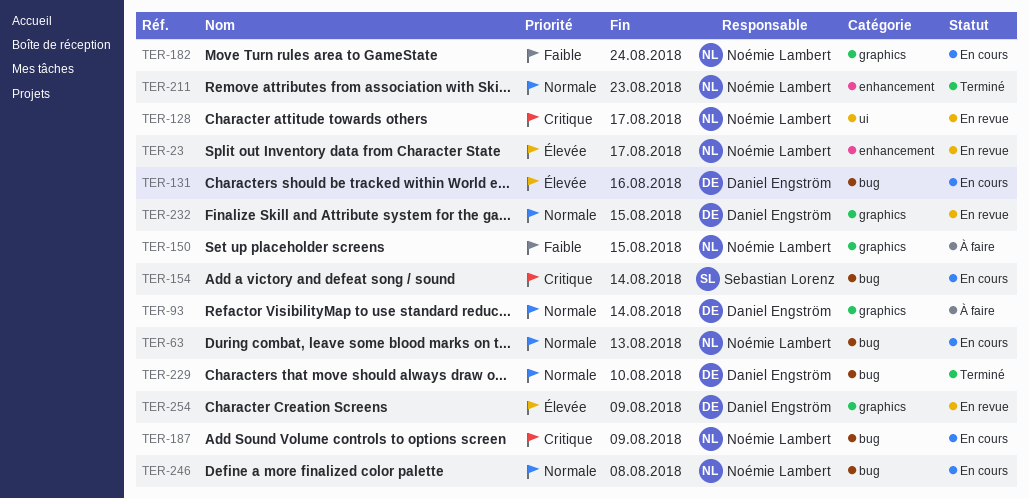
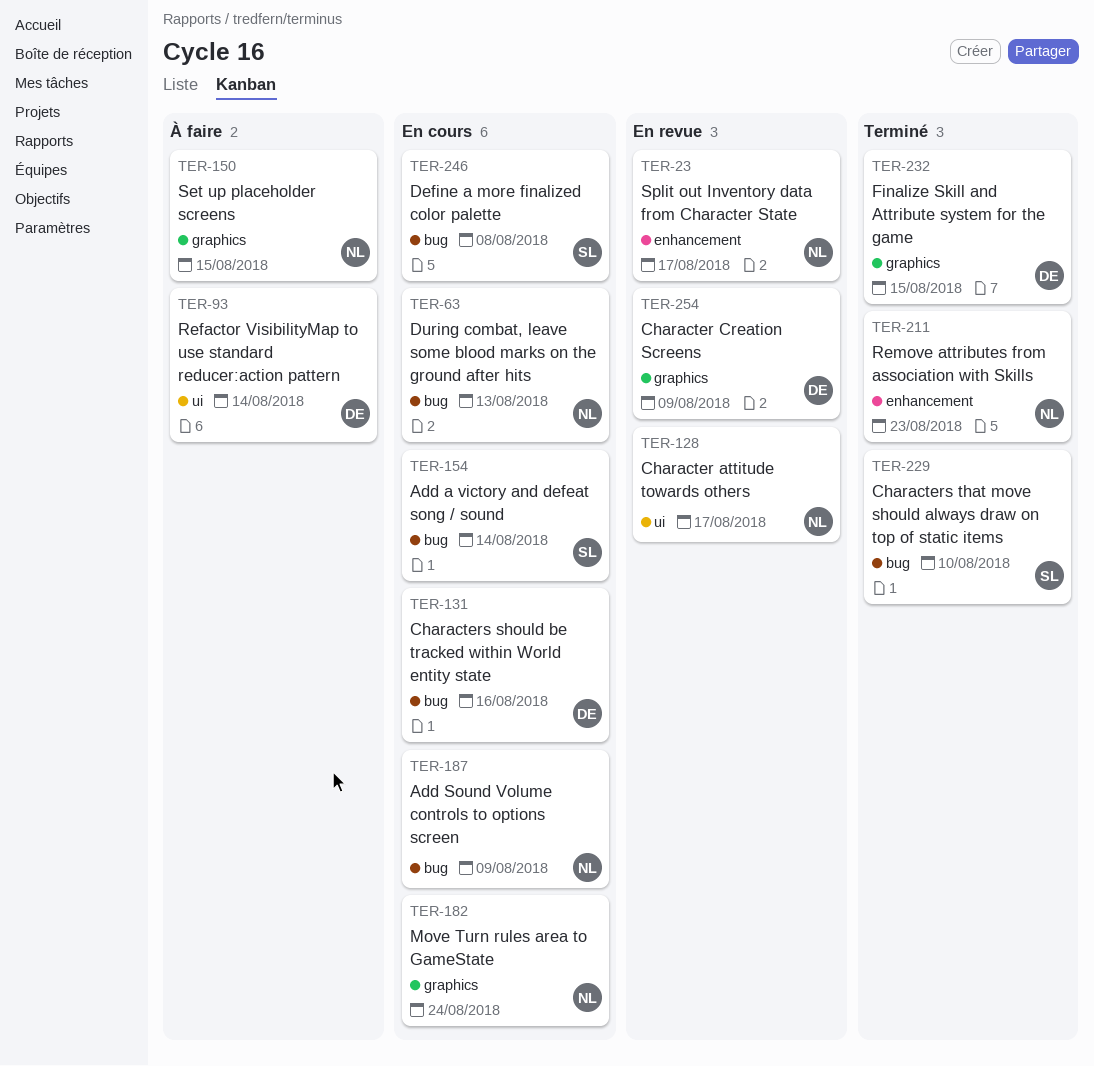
TER-93, label: graphics -> ui
TER-229, owner: Daniel Engström -> Sebastian Lorenz
TER-232, status: En revue -> Terminé
TER-246, owner: Noémie Lambert -> Sebastian Lorenz

